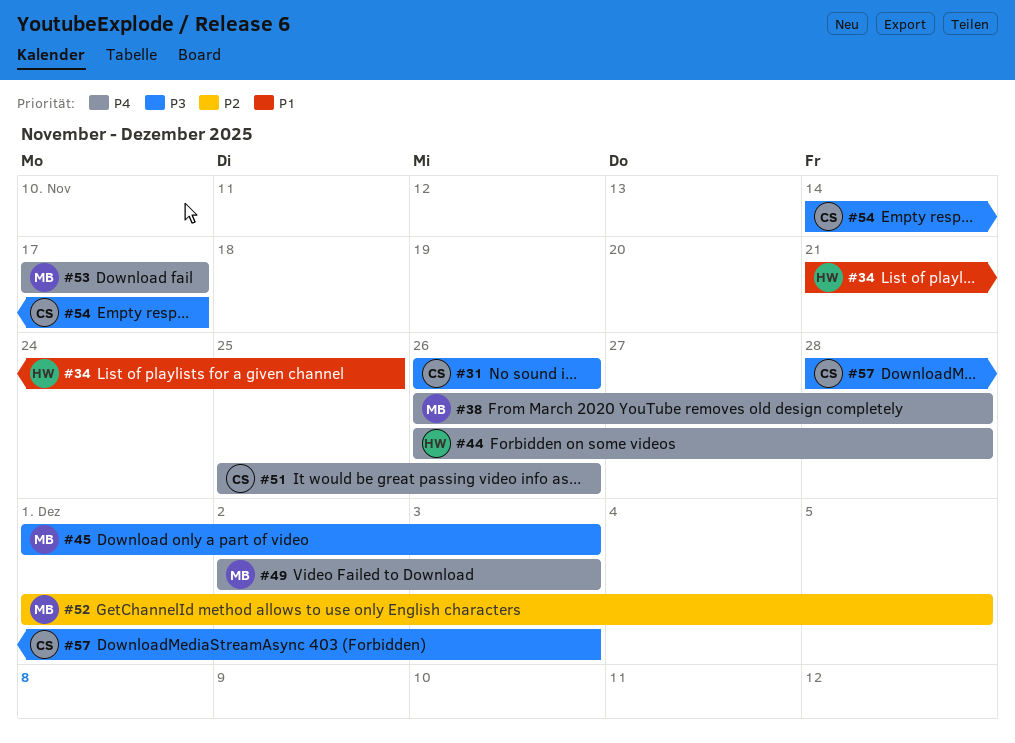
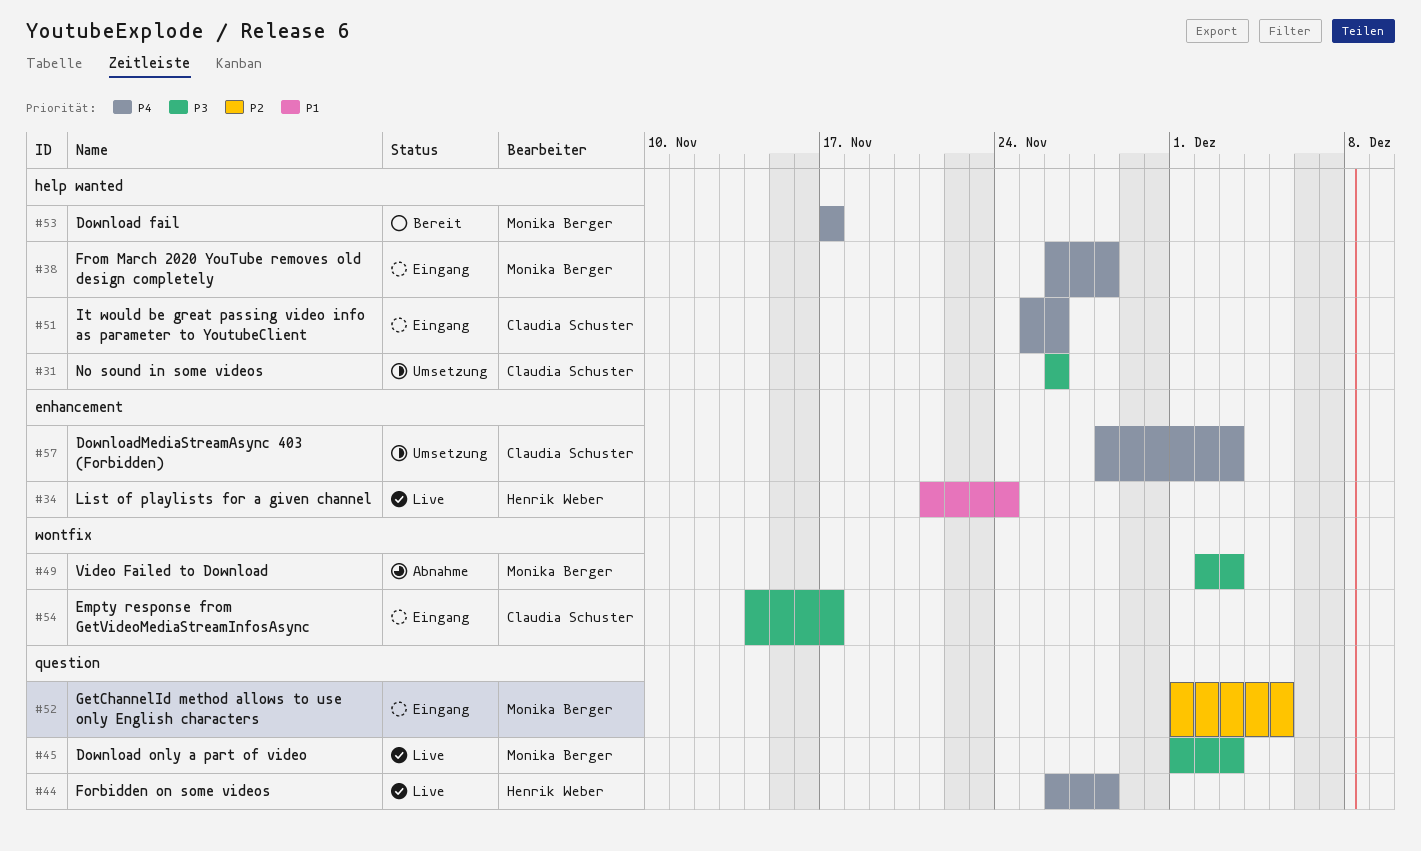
#34, due: Nov 25 -> Nov 24
#49, priority: P4 -> P3
#57, priority: P3 -> P4

